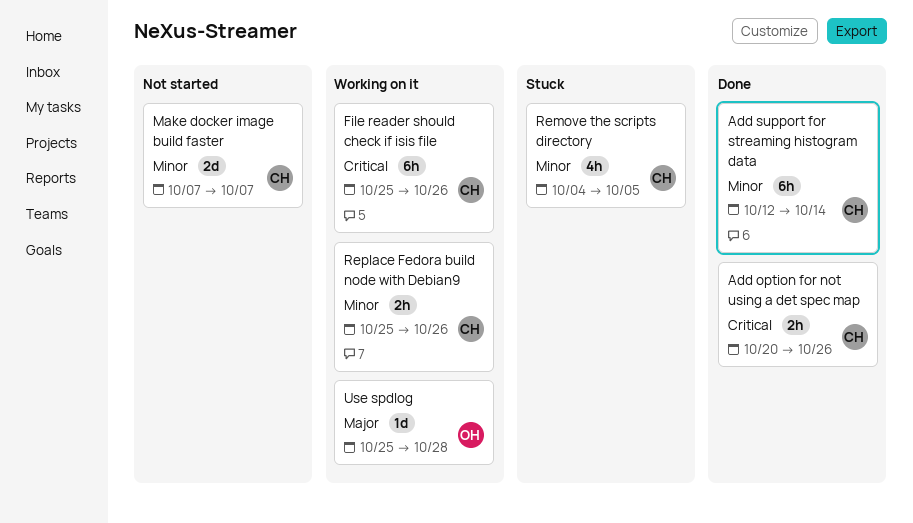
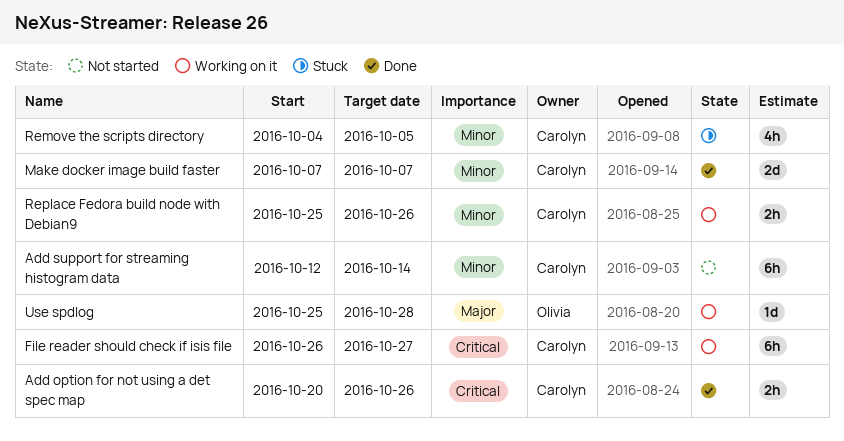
Add support for streaming histogram data, status: Done -> Not started
File reader should check if isis file, start: Oct 25 -> Oct 26
File reader should check if isis file, due: Oct 26 -> Oct 27
Make docker image build faster, status: Not started -> Done

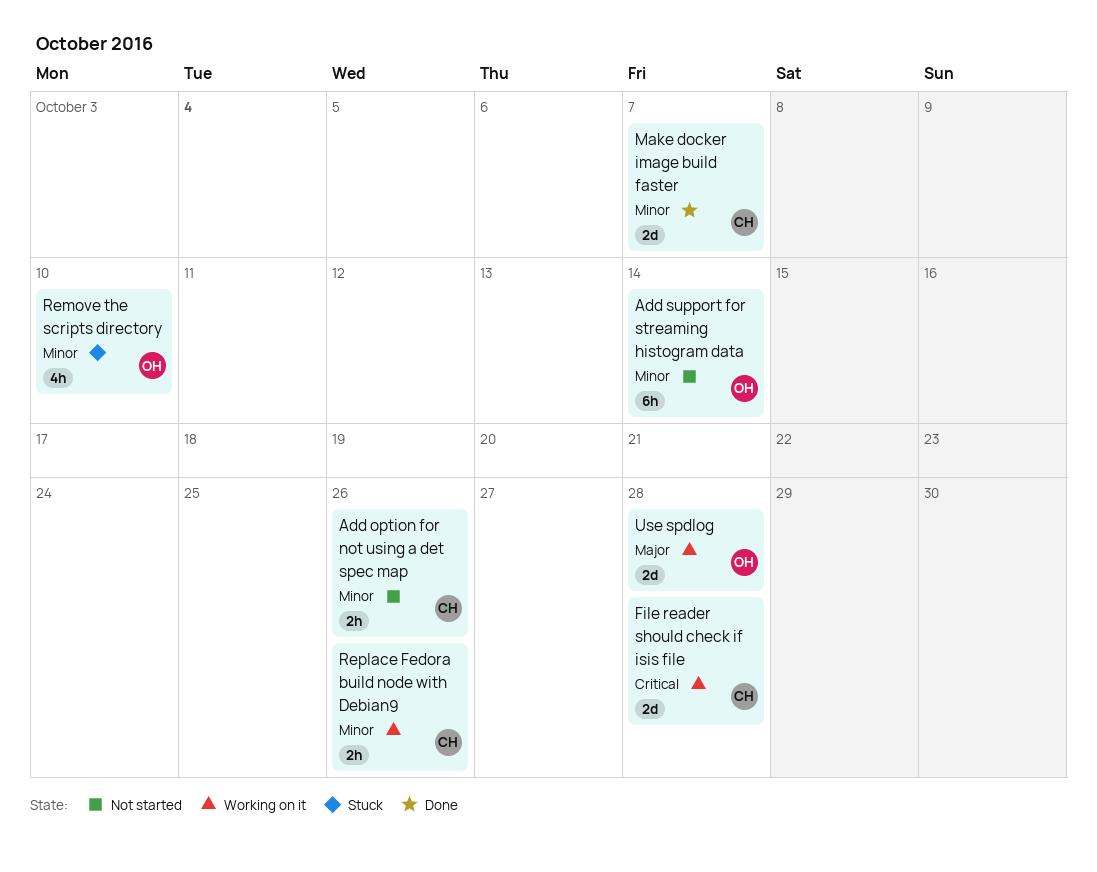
Add option for not using a det spec map, status: Done -> Not started
Add option for not using a det spec map, priority: Critical -> Minor
Add support for streaming histogram data, owner: Carolyn -> Olivia
File reader should check if isis file, estimate: 6h -> 2d
File reader should check if isis file, due: Oct 27 -> Oct 28
Remove the scripts directory, owner: Carolyn -> Olivia
Remove the scripts directory, due: Oct 5 -> Oct 10
Use spdlog, estimate: 1d -> 2d

